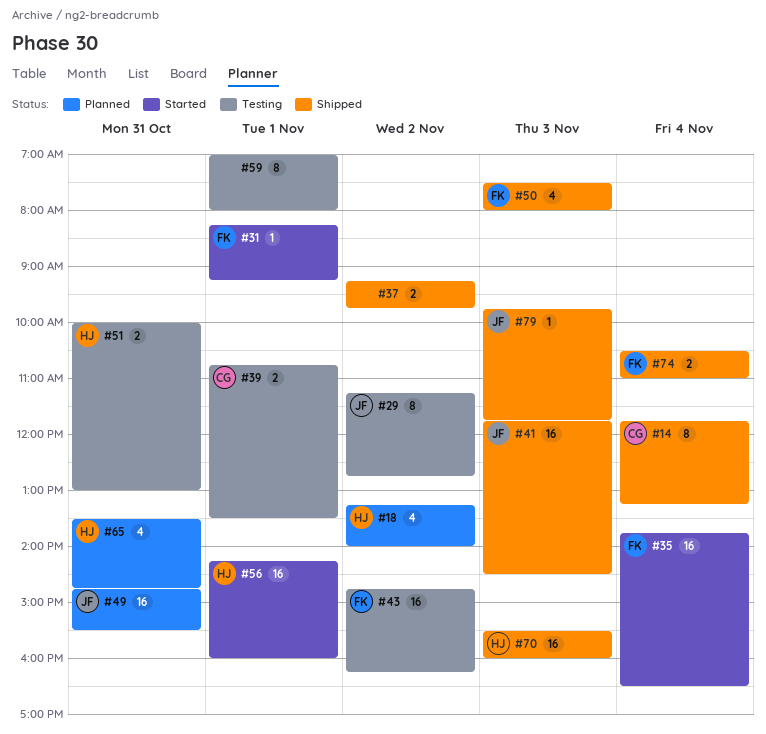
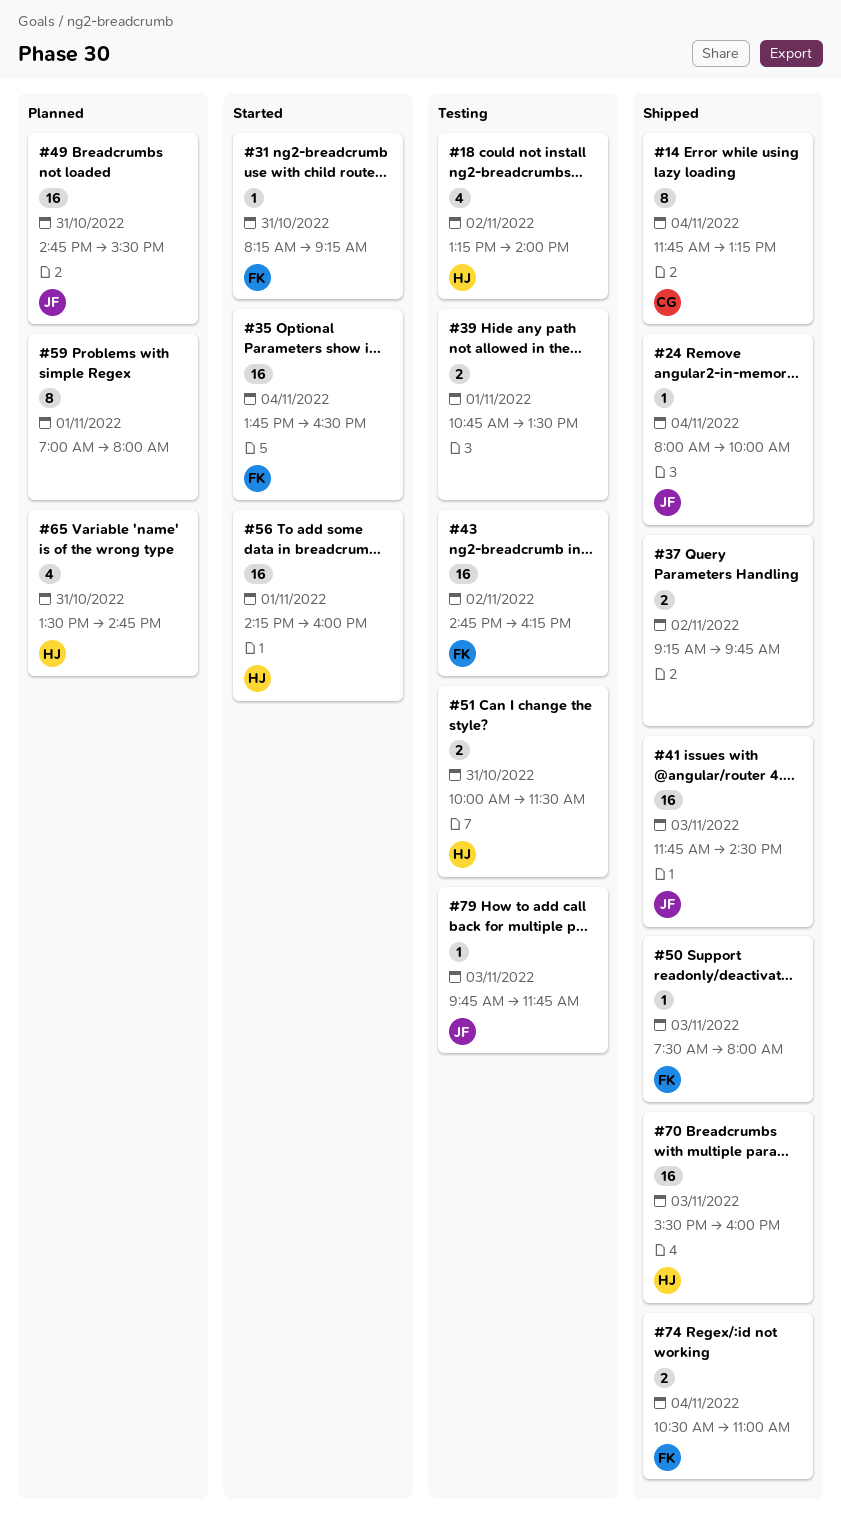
#18, status: Planned -> Testing
#24: none -> present
#29: present -> none
#31, day: Nov 1 -> Oct 31
#39, owner: CG -> none
#50, estimate: 4 -> 1
#51, ends: 13:00 -> 11:30
#59, status: Testing -> Planned
#79, status: Shipped -> Testing

